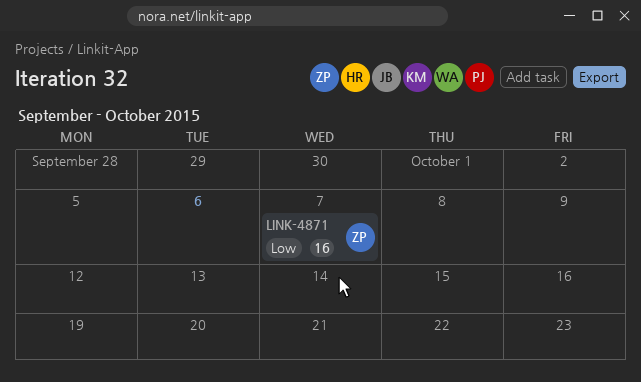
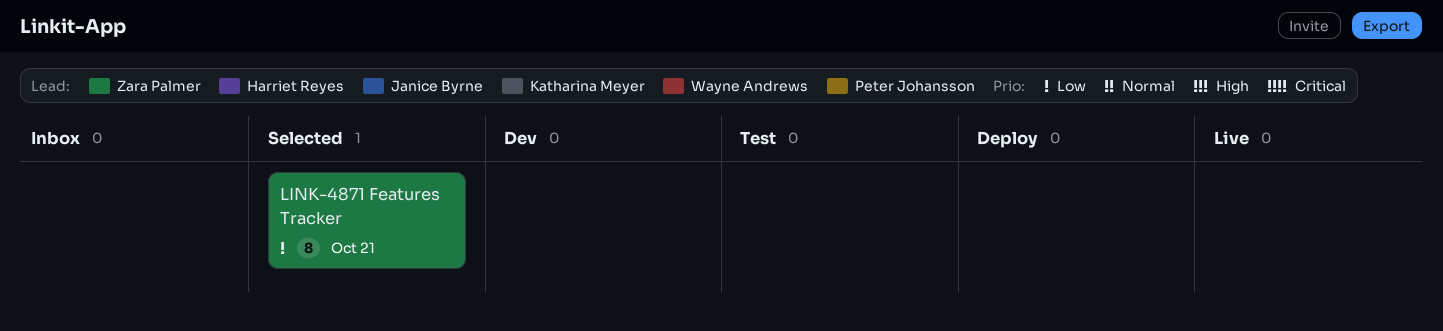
LINK-4871, estimate: 16 -> 8
LINK-4871, due: Oct 7 -> Oct 21

